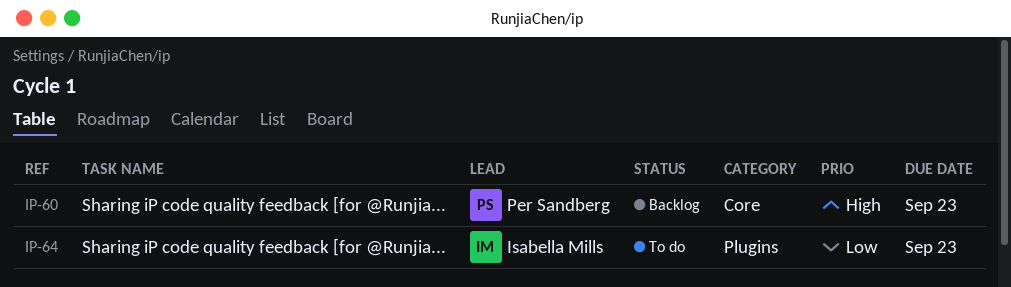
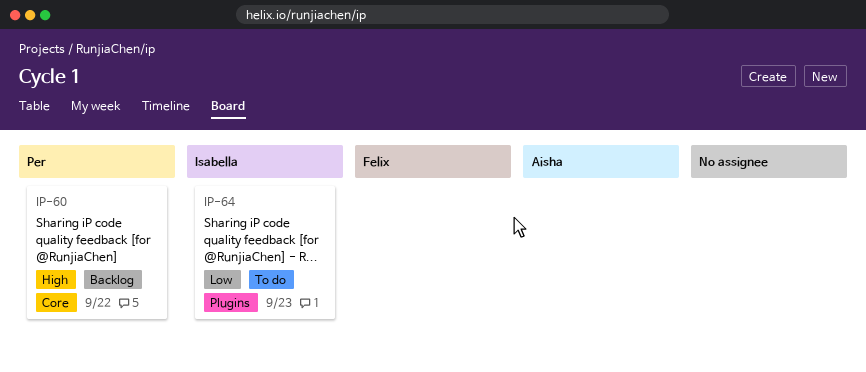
IP-60, due: Sep 23 -> Sep 22

